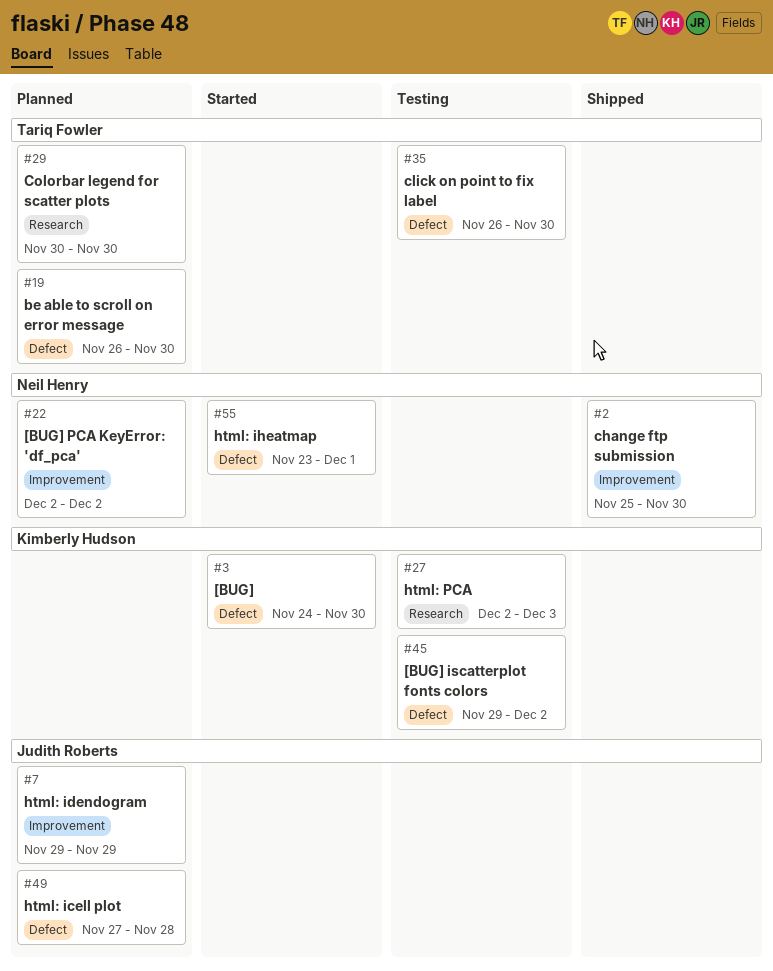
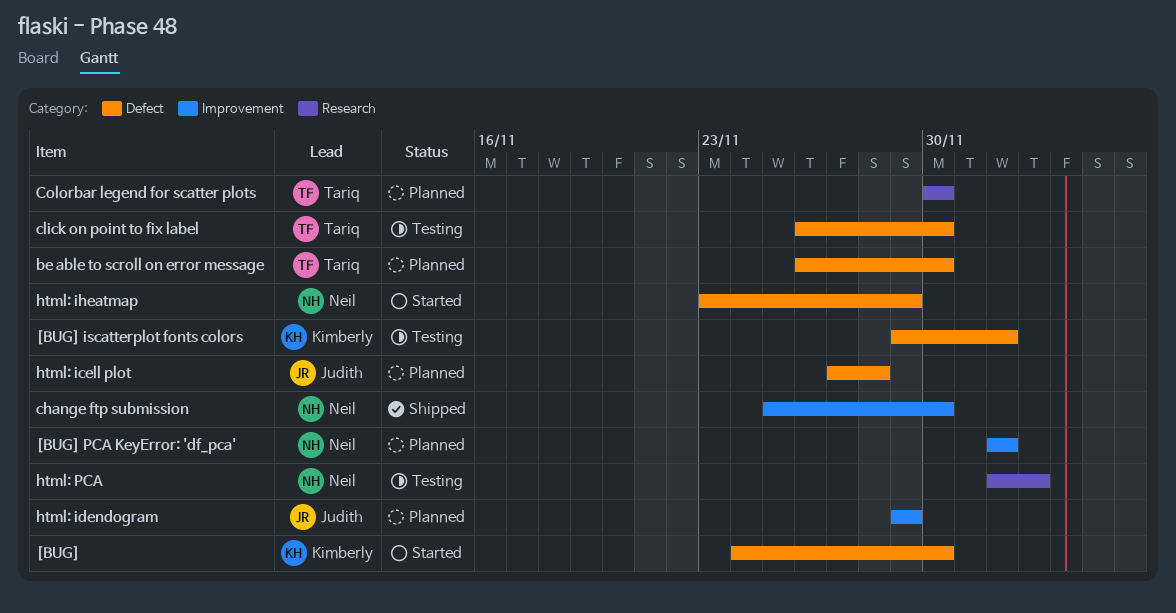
html: iheatmap, due: Dec 1 -> Nov 29
html: PCA, owner: Kimberly Hudson -> Neil Henry

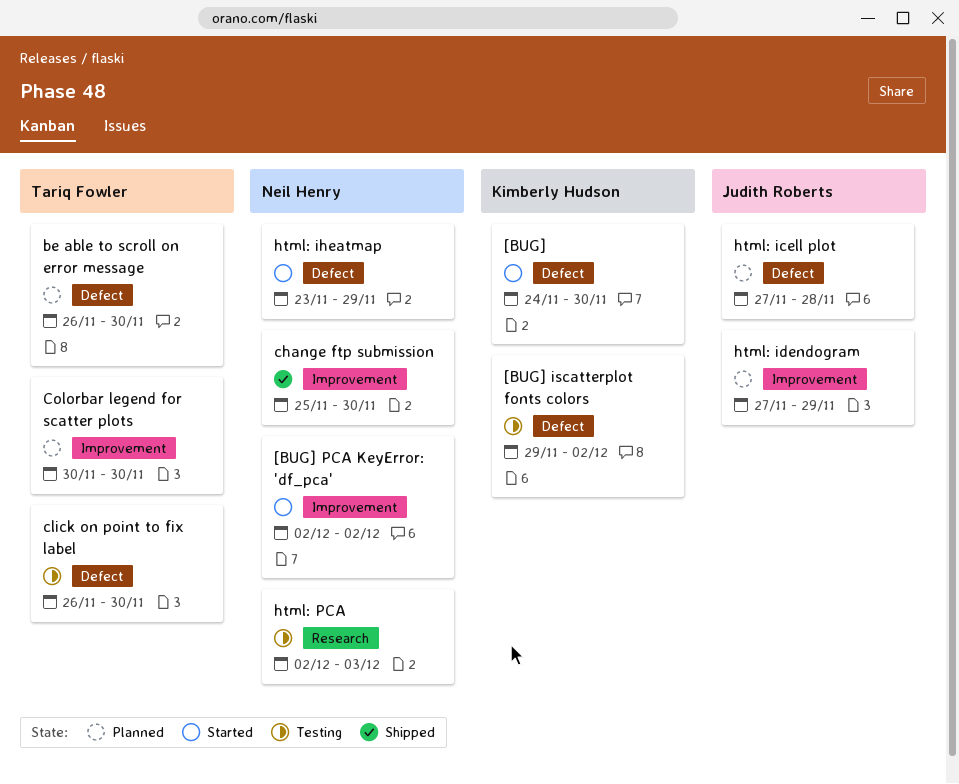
[BUG] PCA KeyError: 'df_pca', status: Planned -> Started
Colorbar legend for scatter plots, label: Research -> Improvement
html: idendogram, start: Nov 29 -> Nov 27

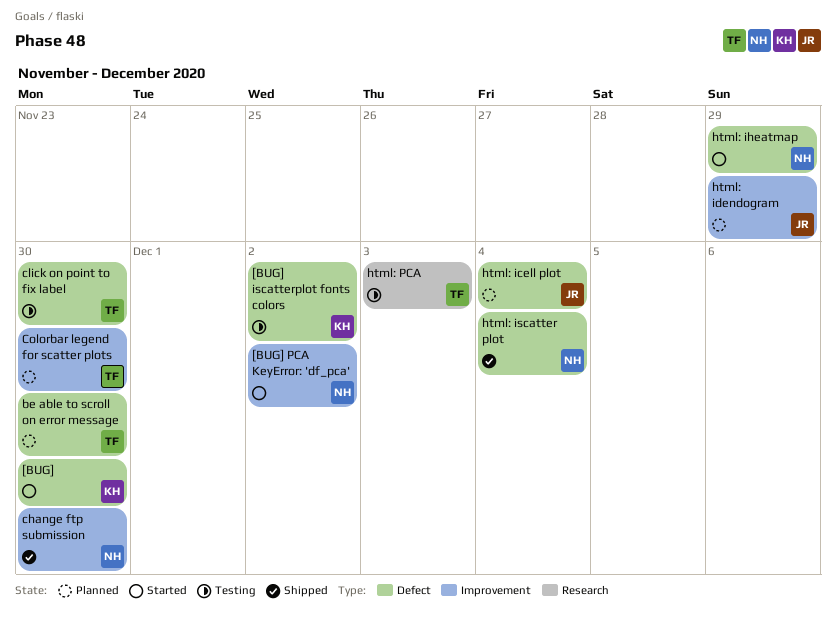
html: icell plot, due: Nov 28 -> Dec 4
html: iscatter plot: none -> present
html: PCA, owner: Neil Henry -> Tariq Fowler

